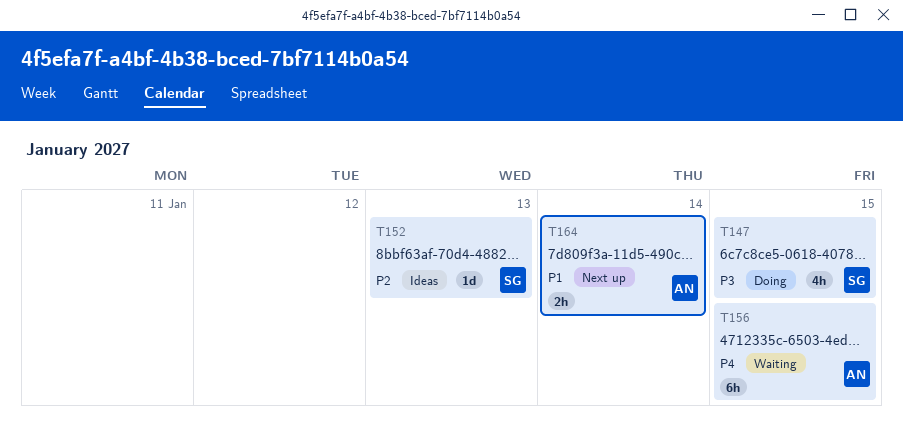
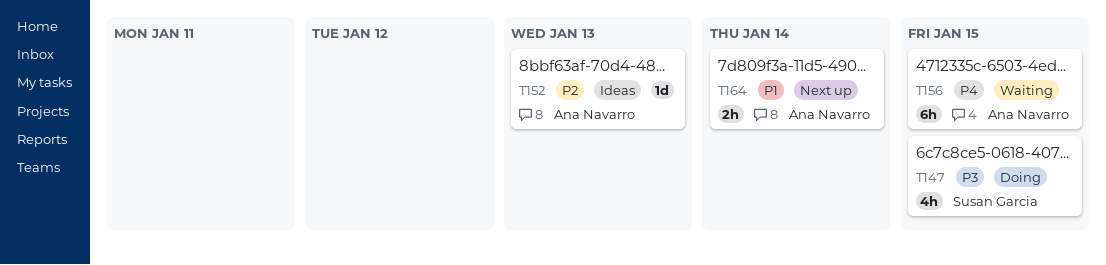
T152, owner: Susan Garcia -> Ana Navarro

